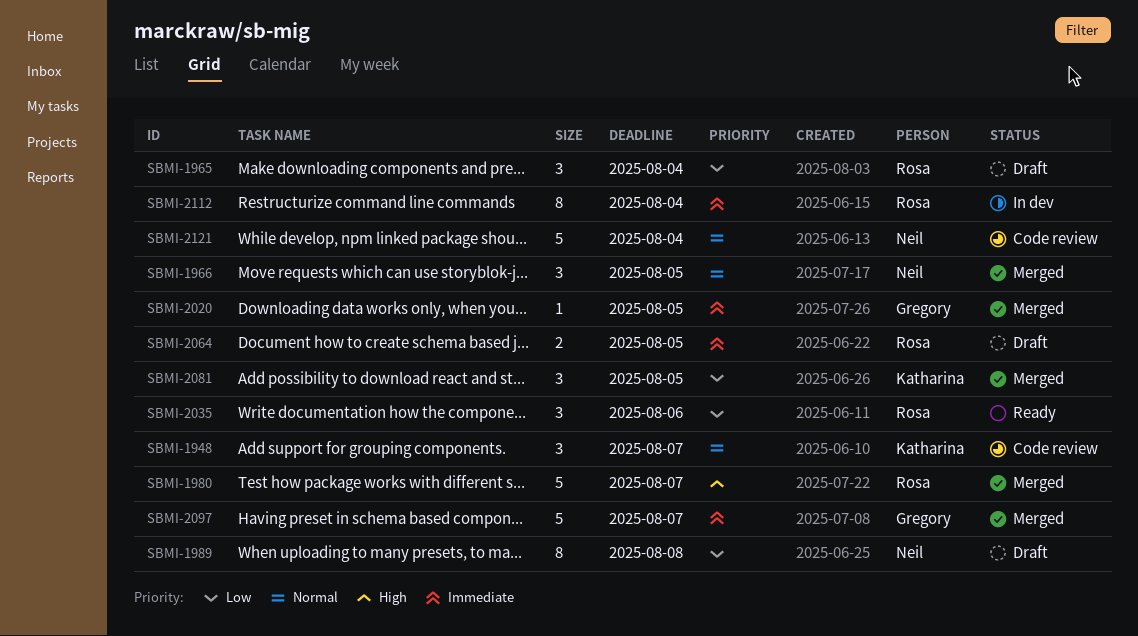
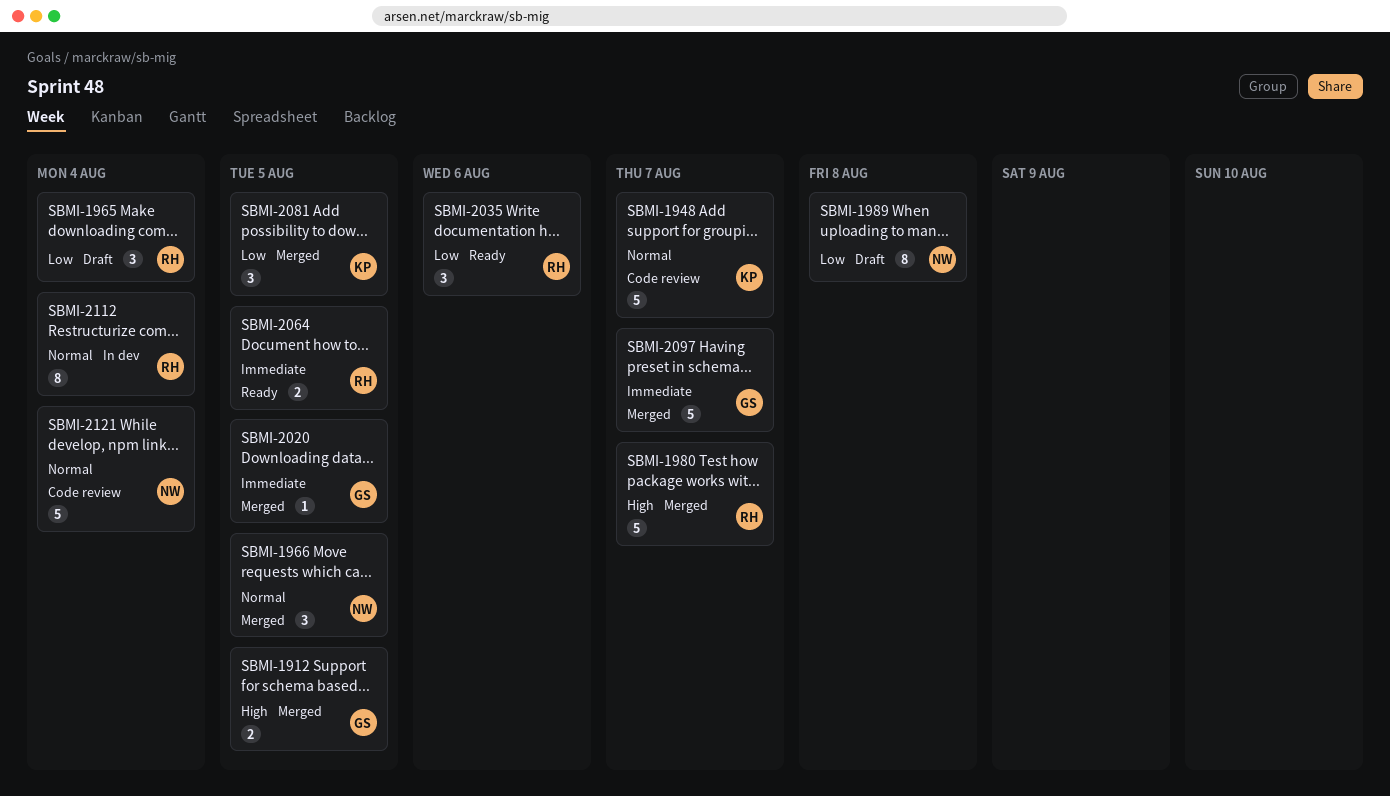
SBMI-1912: none -> present
SBMI-1948, estimate: 3 -> 5
SBMI-2064, status: Draft -> Ready
SBMI-2112, priority: Immediate -> Normal

